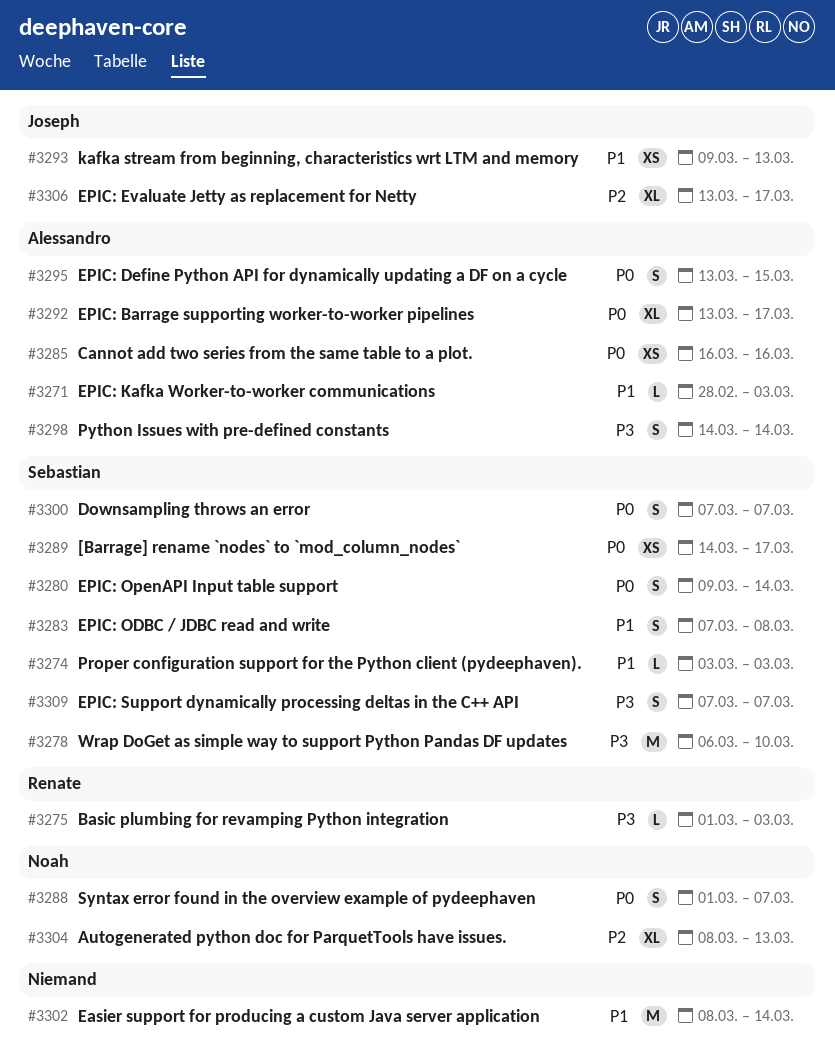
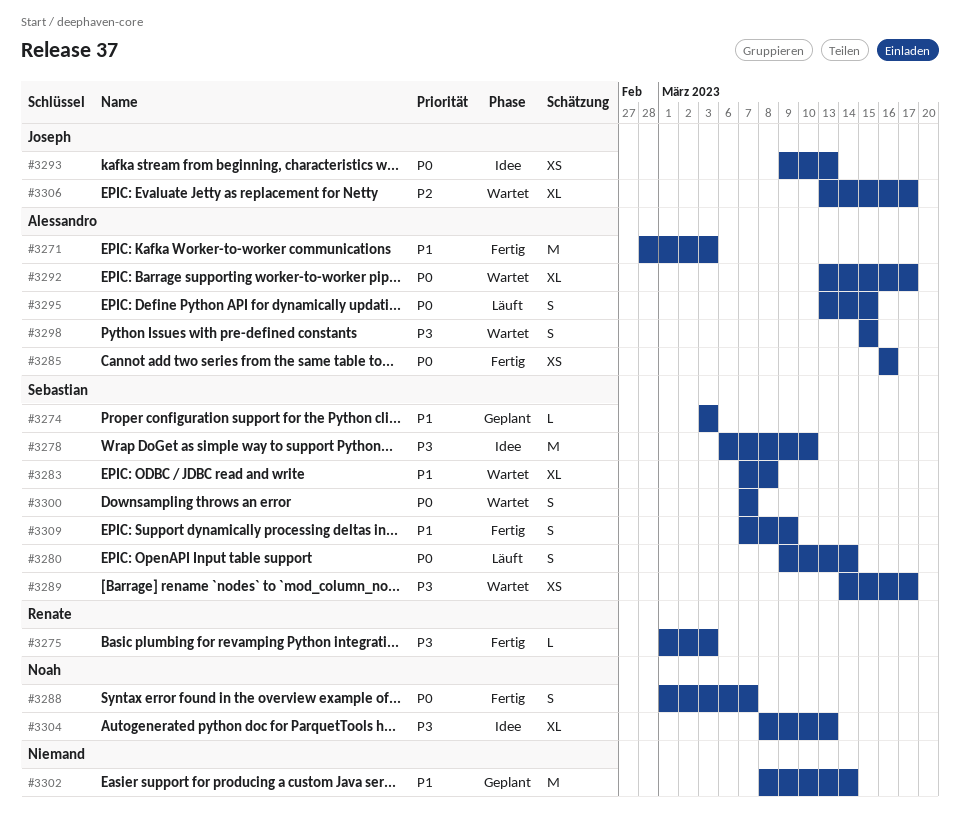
#3271, estimate: L -> M
#3283, estimate: S -> XL
#3289, priority: P0 -> P3
#3293, priority: P1 -> P0
#3298, start: Mar 14 -> Mar 15
#3298, due: Mar 14 -> Mar 15
#3304, priority: P2 -> P3
#3309, priority: P3 -> P1
#3309, due: Mar 7 -> Mar 9

